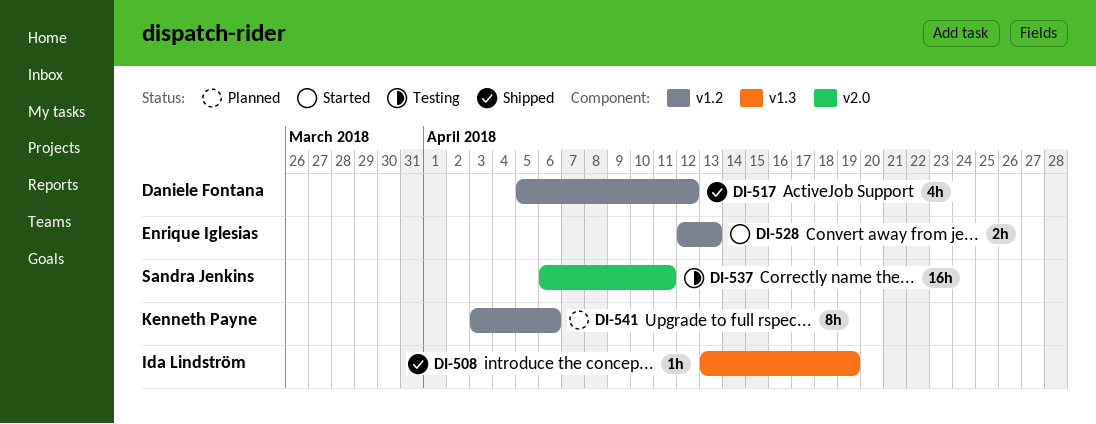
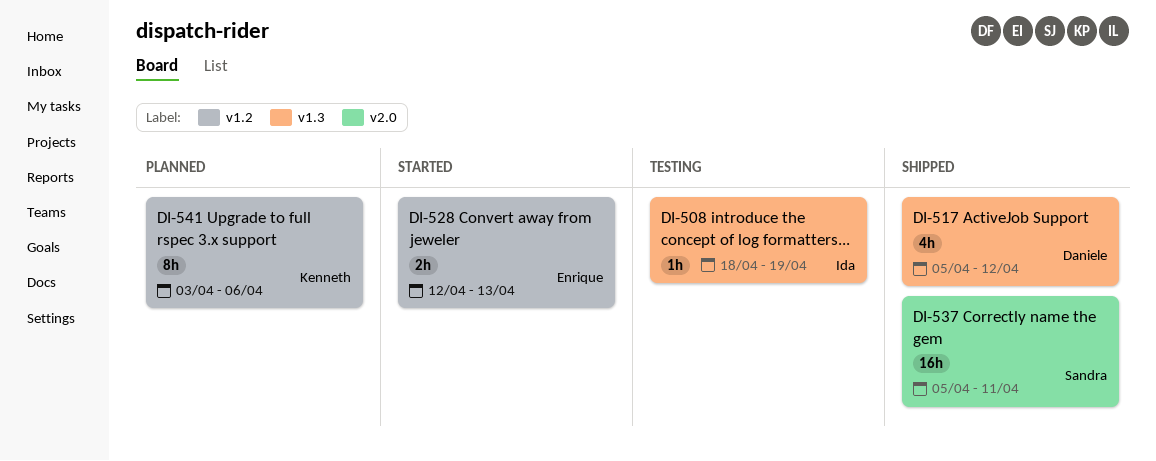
DI-508, status: Shipped -> Testing
DI-508, start: Apr 13 -> Apr 18
DI-517, label: v1.2 -> v1.3
DI-537, status: Testing -> Shipped
DI-537, start: Apr 6 -> Apr 5

